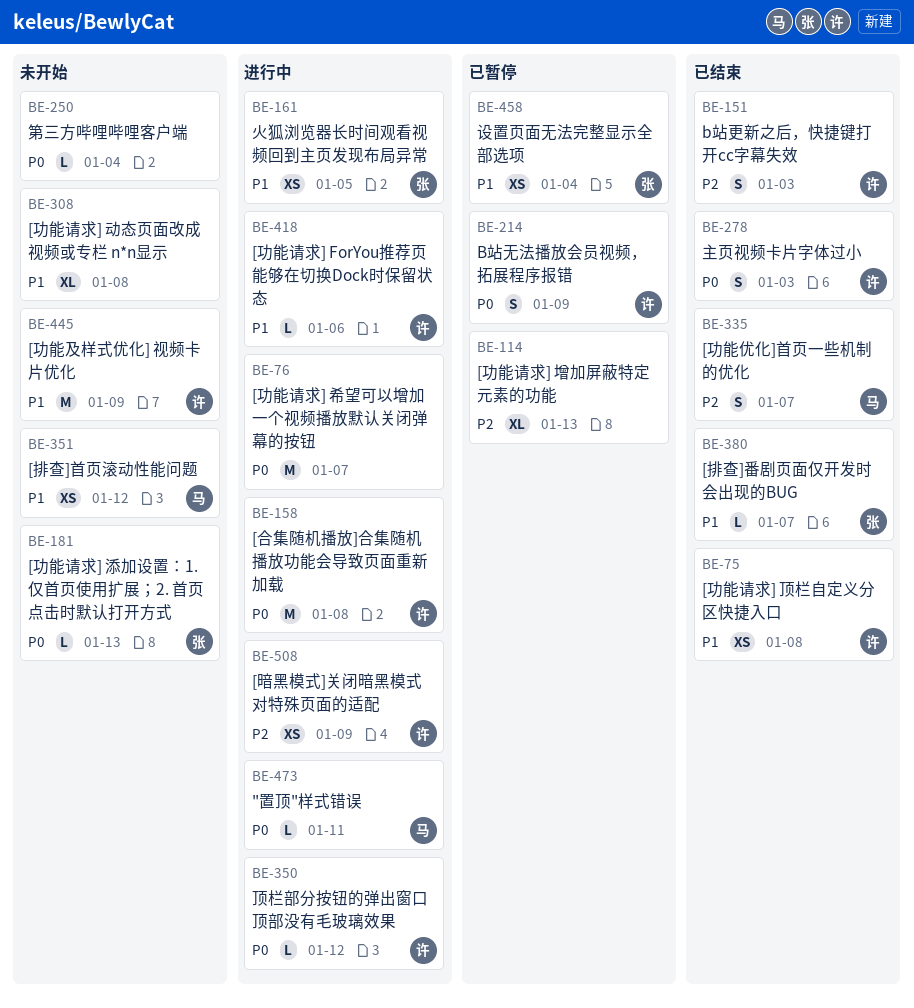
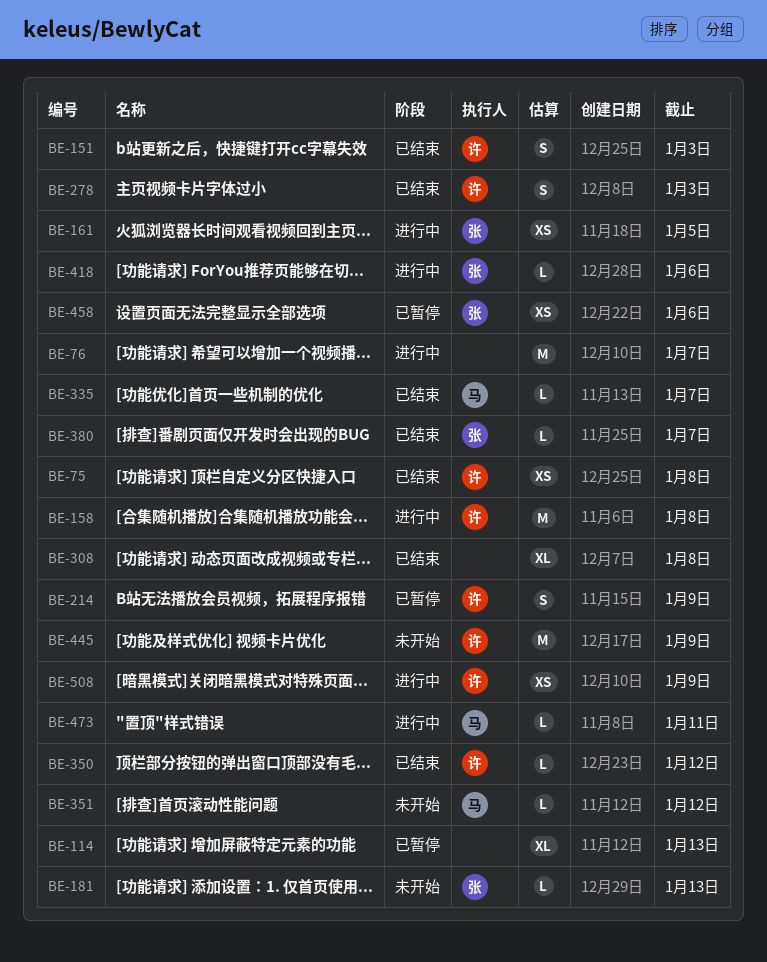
BE-250: present -> none
BE-308, status: 未开始 -> 已结束
BE-335, estimate: S -> L
BE-350, status: 进行中 -> 已结束
BE-351, estimate: XS -> L
BE-418, owner: 许 -> 张
BE-458, due: Jan 4 -> Jan 6

